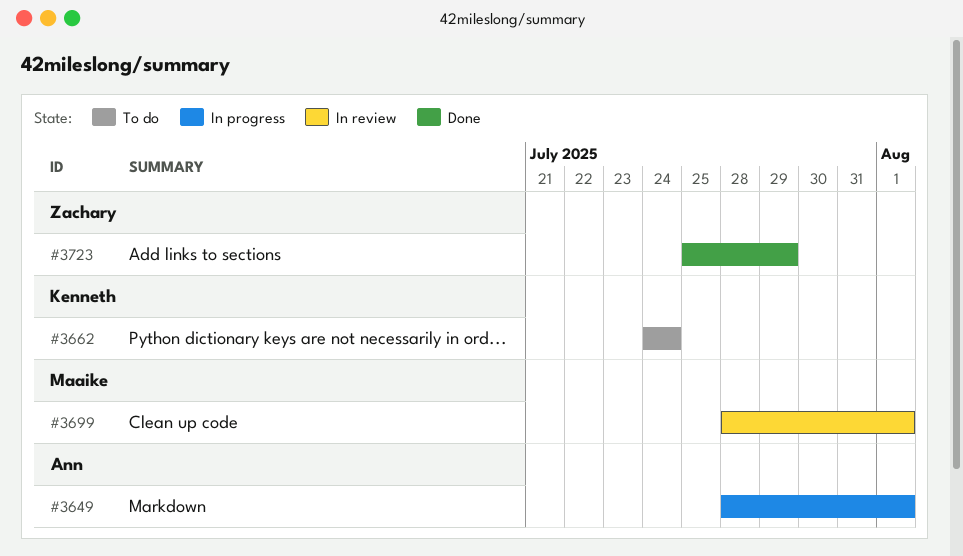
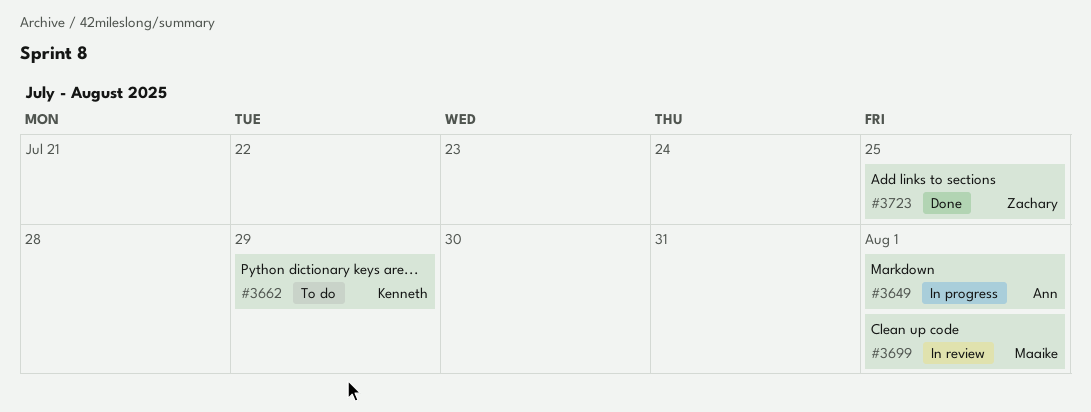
#3662, due: Jul 24 -> Jul 29
#3723, due: Jul 29 -> Jul 25

